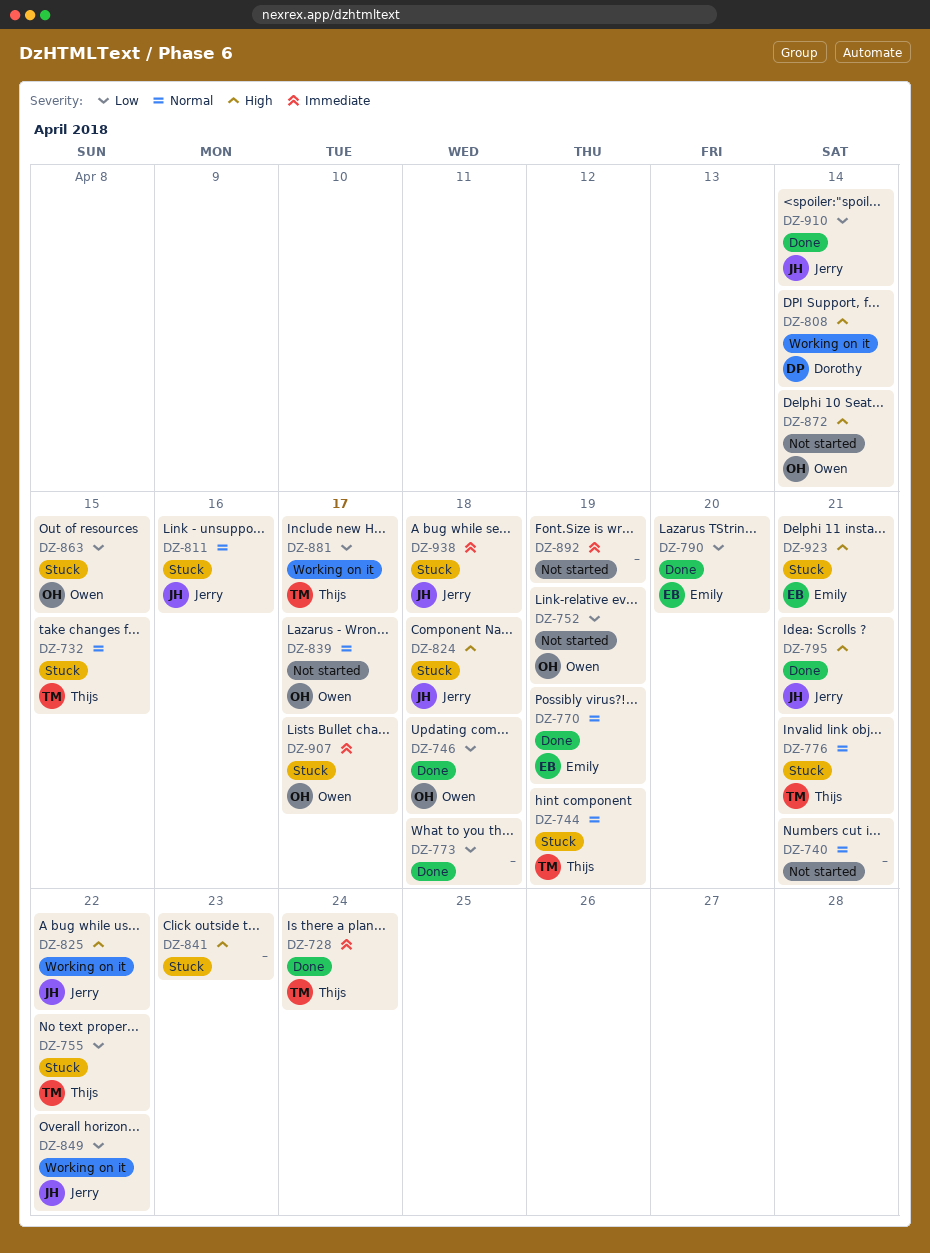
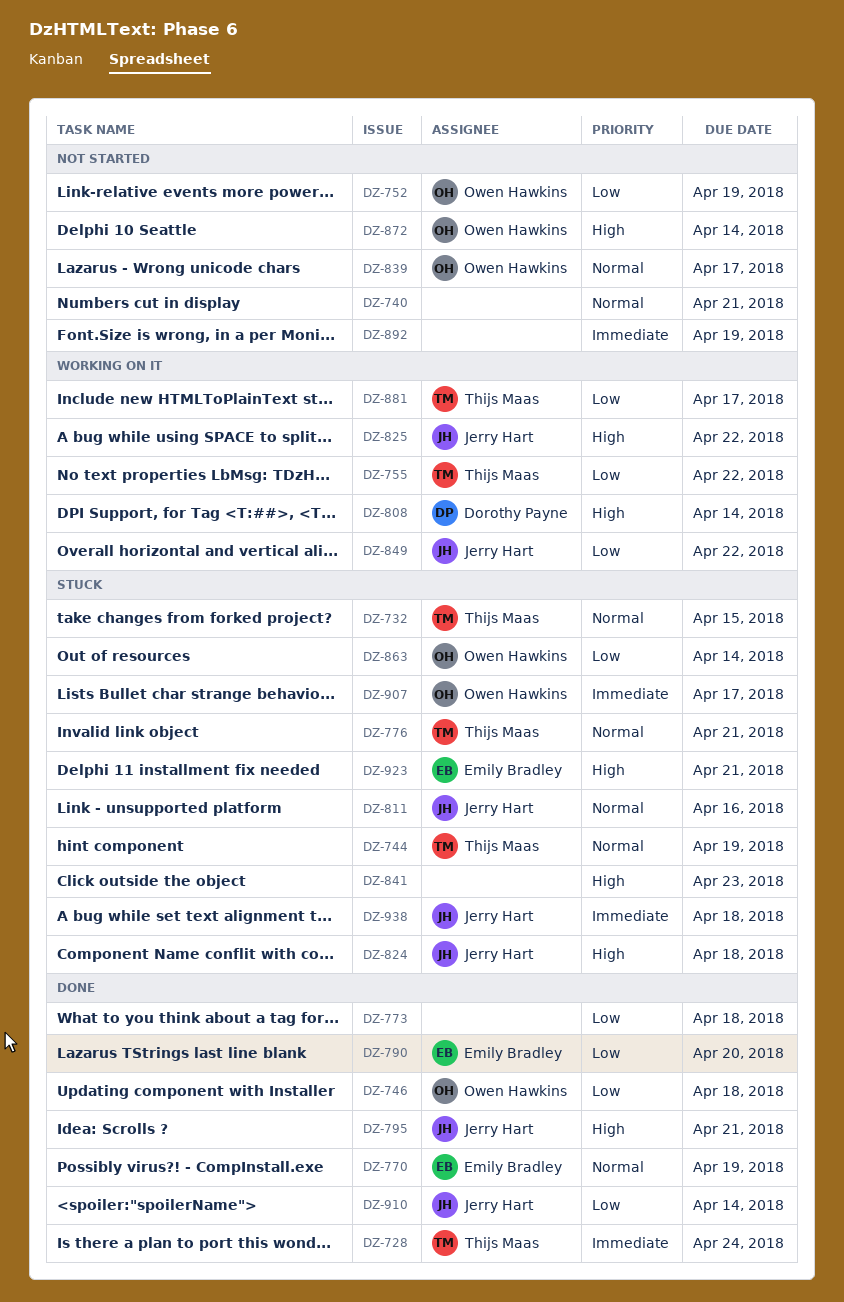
DZ-755, status: Stuck -> Working on it
DZ-863, due: Apr 15 -> Apr 14

